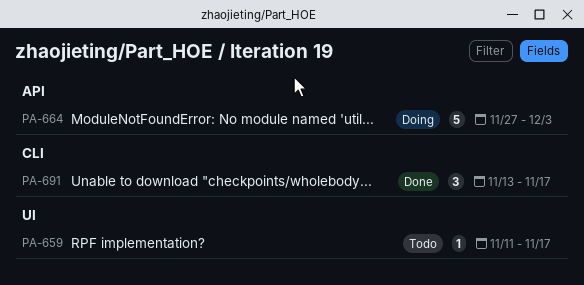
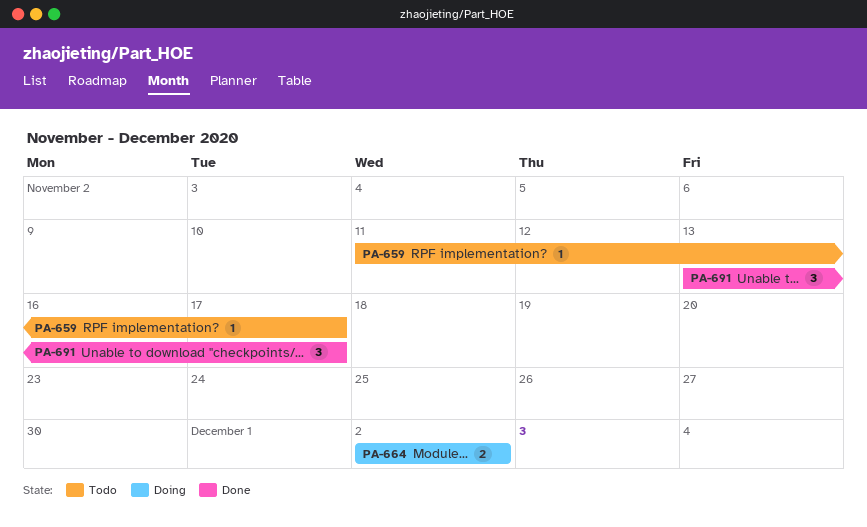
PA-664, estimate: 5 -> 2
PA-664, start: Nov 27 -> Dec 2
PA-664, due: Dec 3 -> Dec 2

